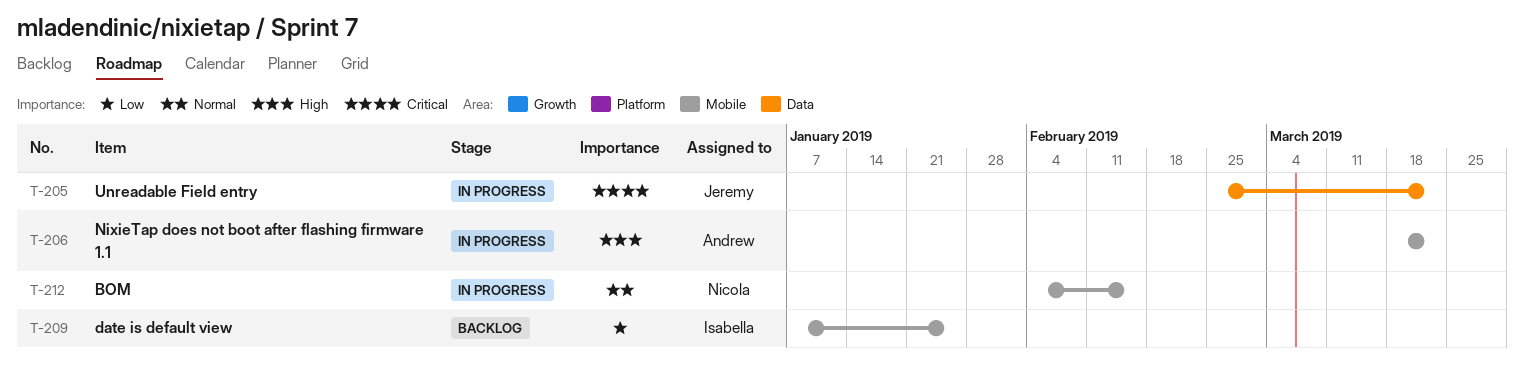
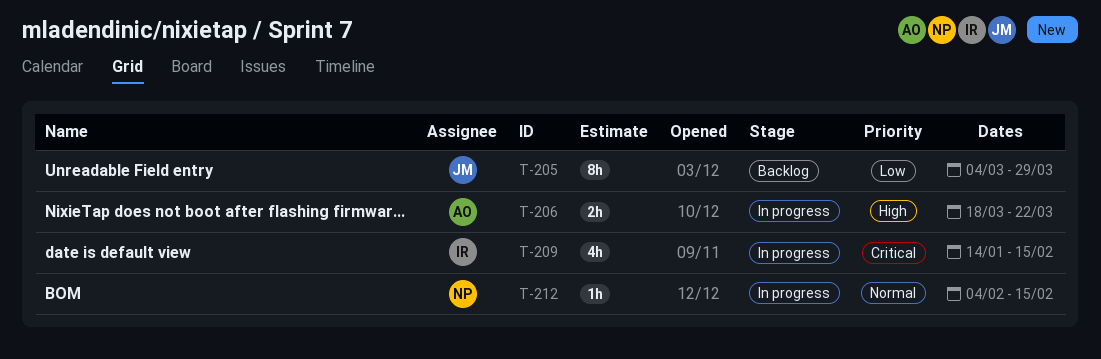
T-205, status: In progress -> Backlog
T-205, priority: Critical -> Low
T-205, start: Feb 25 -> Mar 4
T-205, due: Mar 22 -> Mar 29
T-209, status: Backlog -> In progress
T-209, priority: Low -> Critical
T-209, start: Jan 7 -> Jan 14
T-209, due: Jan 25 -> Feb 15

